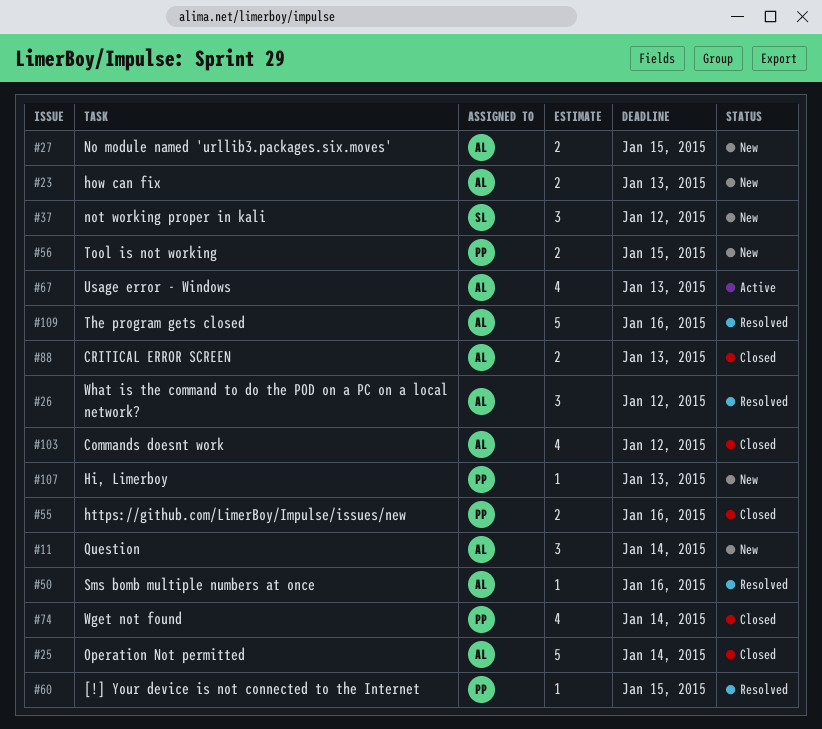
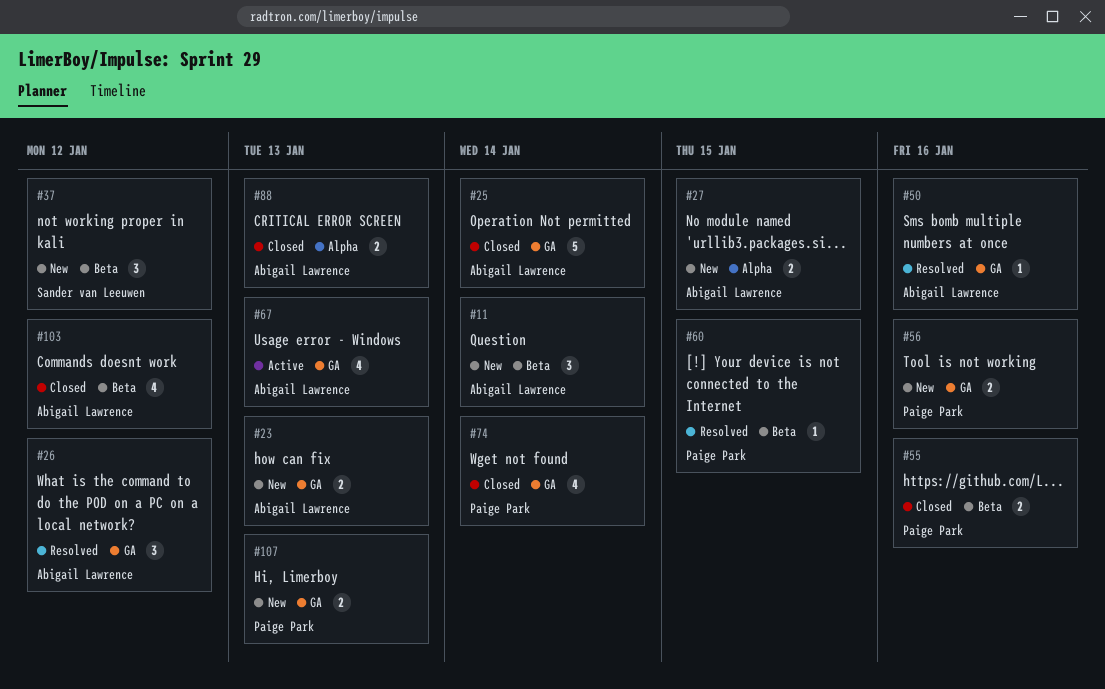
#56, due: Jan 15 -> Jan 16
#107, estimate: 1 -> 2
#109: present -> none

